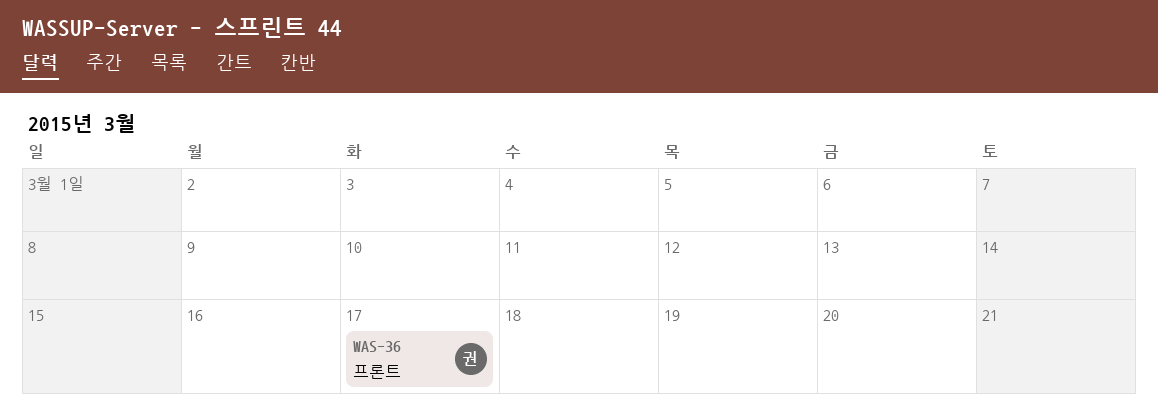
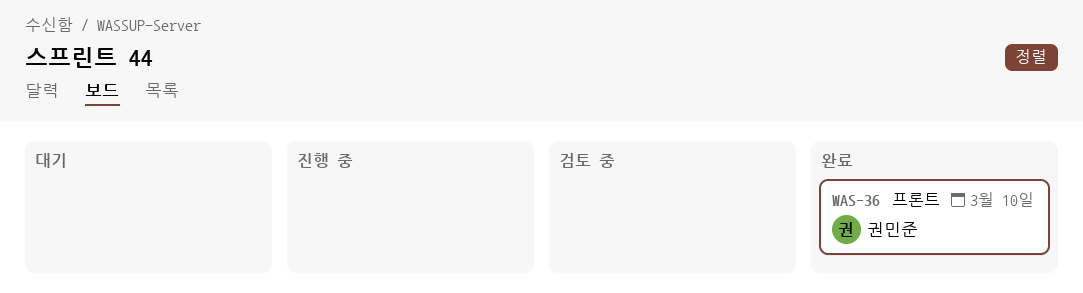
WAS-36, due: Mar 17 -> Mar 10

